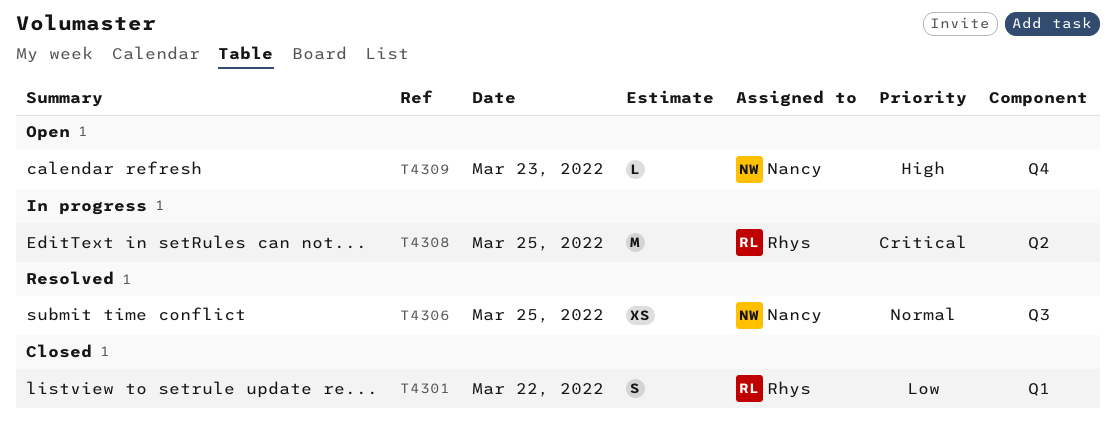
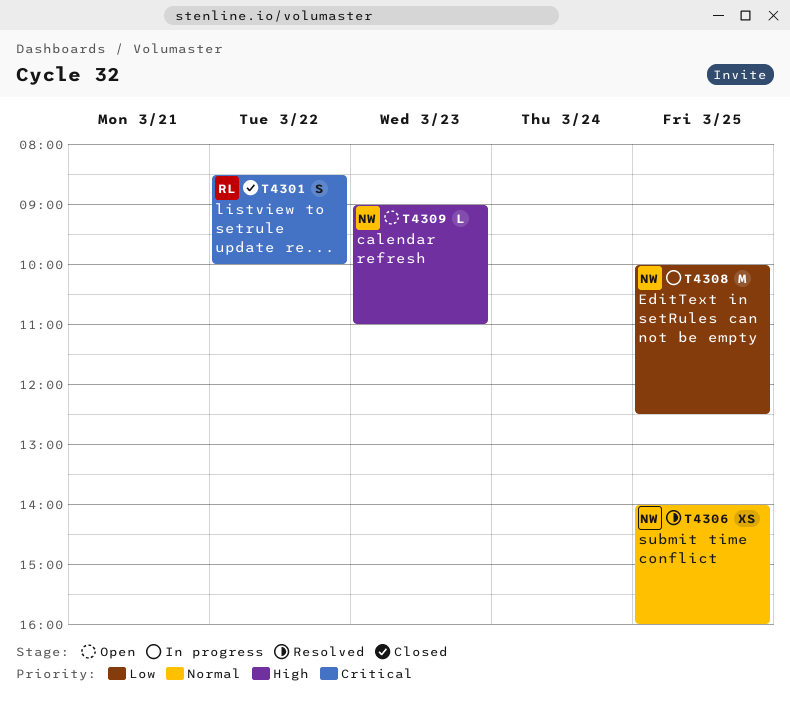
T4301, priority: Low -> Critical
T4308, owner: Rhys -> Nancy
T4308, priority: Critical -> Low

